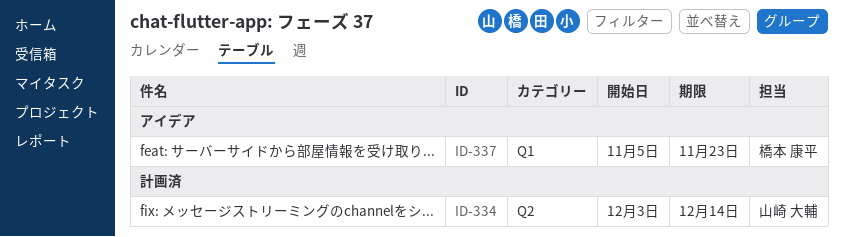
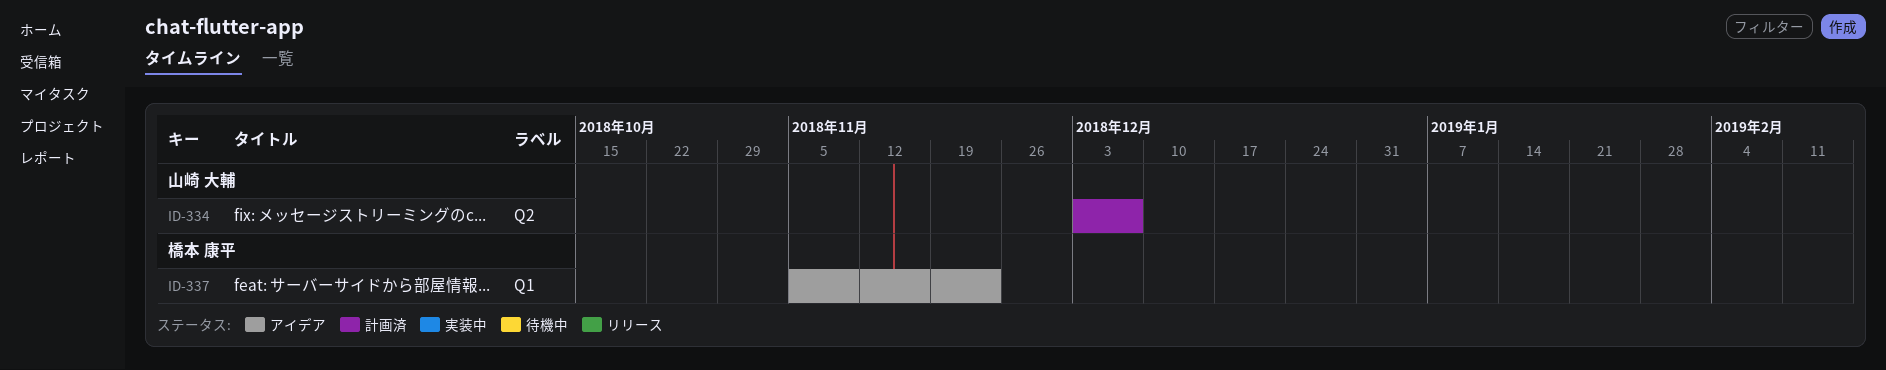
ID-334, due: Dec 14 -> Dec 7

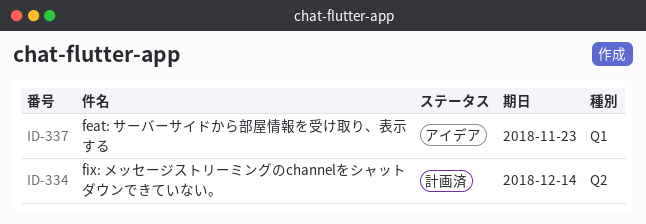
ID-334, due: Dec 7 -> Dec 14

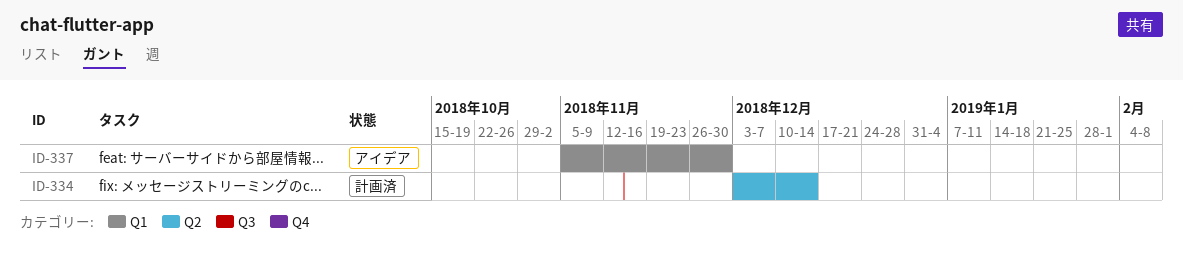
ID-337, due: Nov 23 -> Nov 30

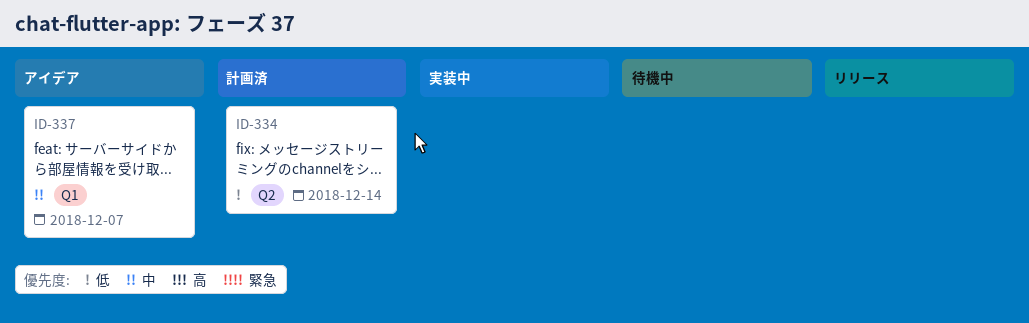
ID-337, due: Nov 30 -> Dec 7

